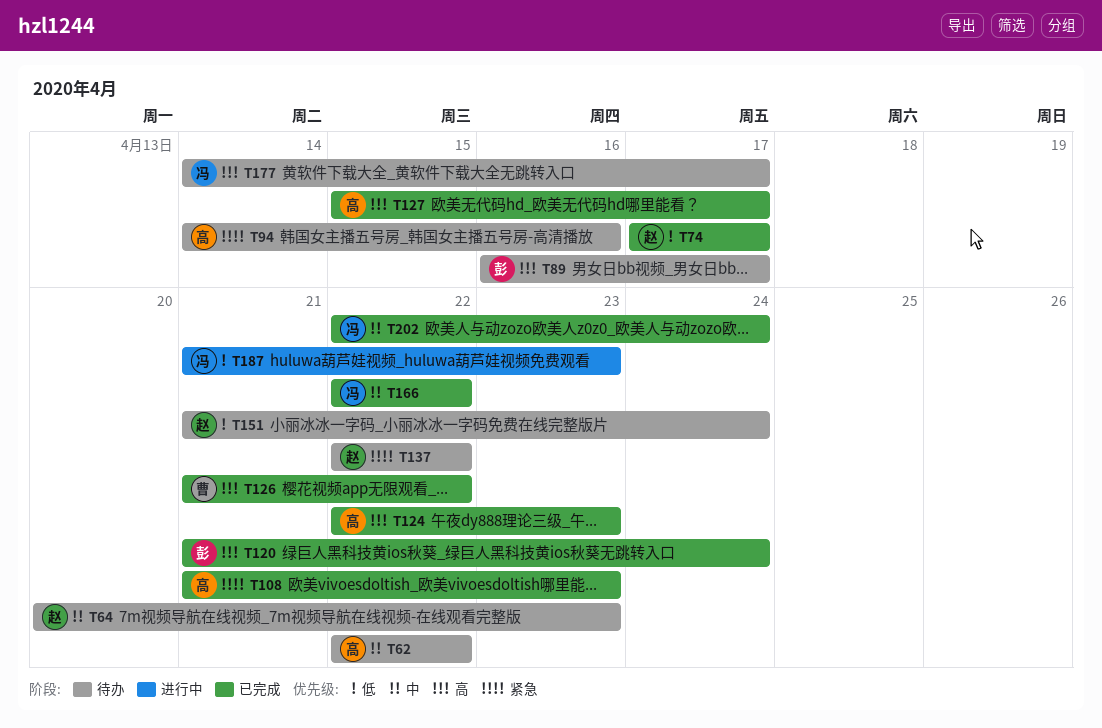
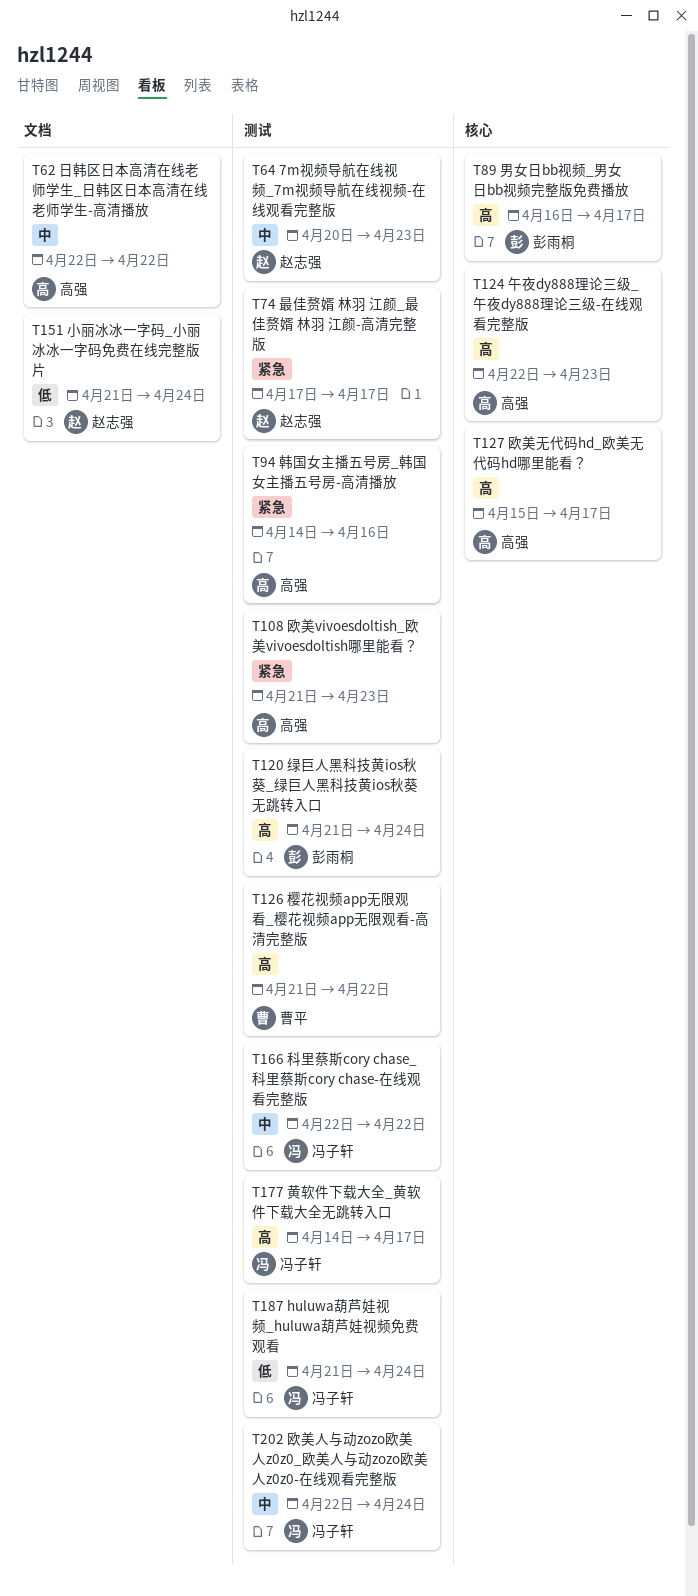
T74, priority: 低 -> 紧急
T137: present -> none
T187, due: Apr 23 -> Apr 24

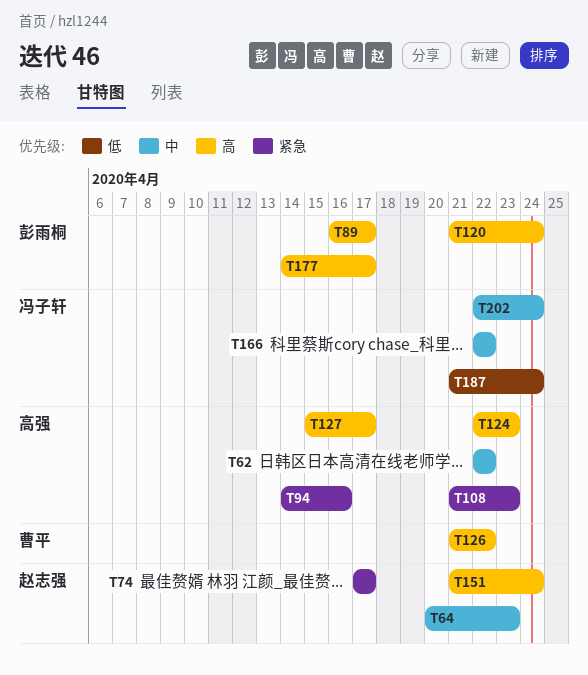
T151, priority: 低 -> 高
T177, owner: 冯子轩 -> 彭雨桐

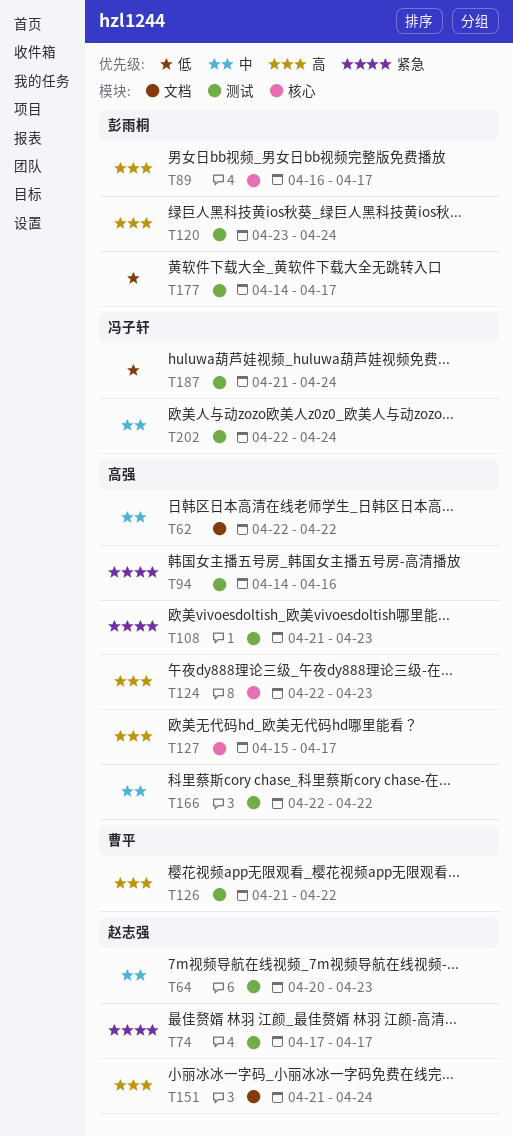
T120, start: Apr 21 -> Apr 23
T166, owner: 冯子轩 -> 高强
T177, priority: 高 -> 低

